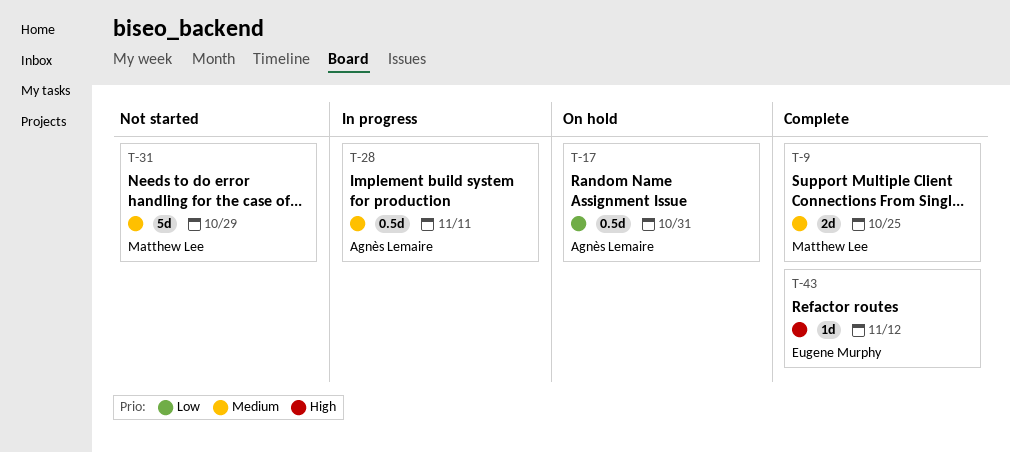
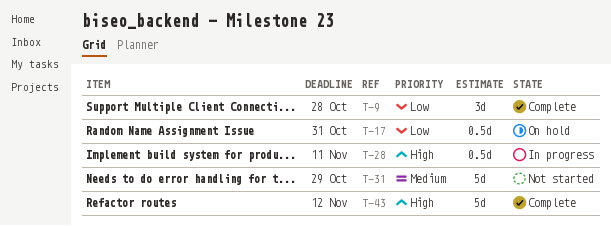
T-9, priority: Medium -> Low
T-9, estimate: 2d -> 3d
T-9, due: Oct 25 -> Oct 28
T-28, priority: Medium -> High
T-43, estimate: 1d -> 5d

